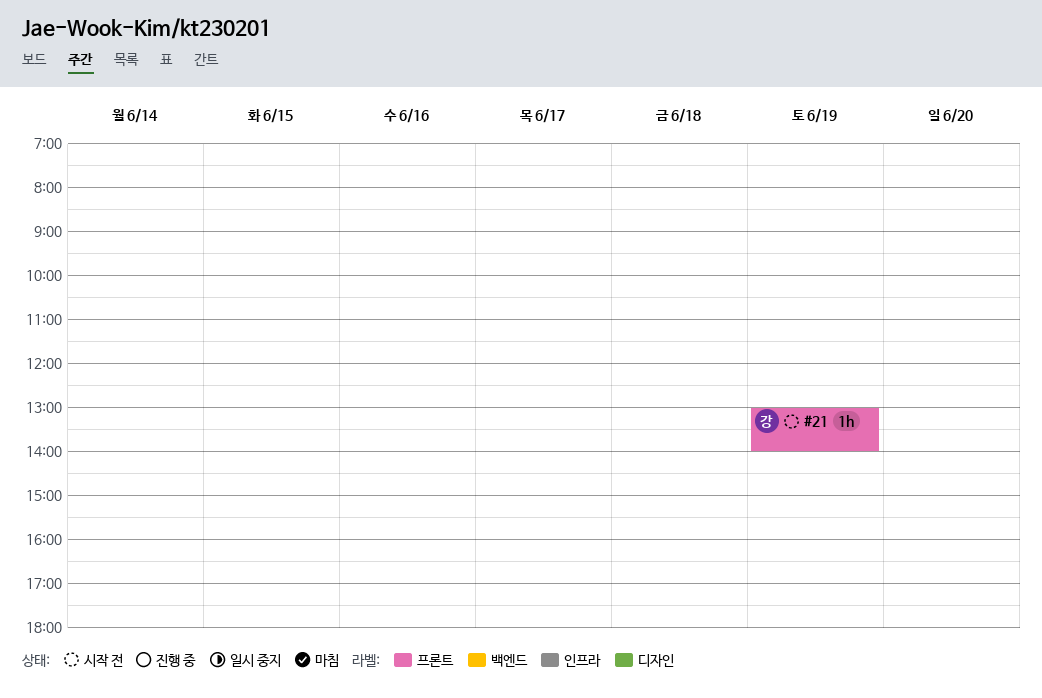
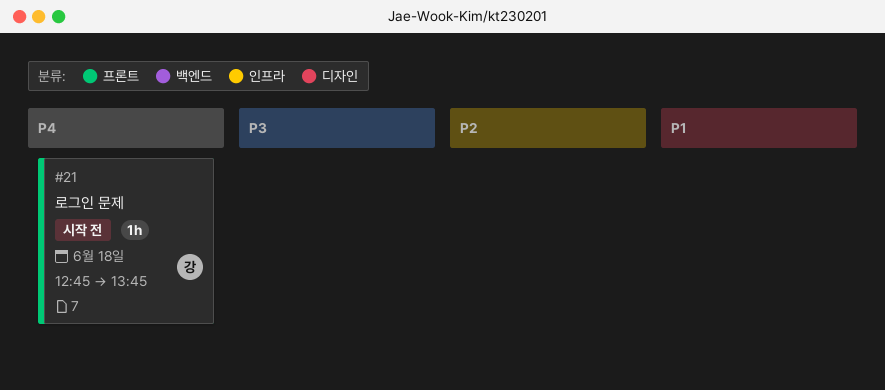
#21, day: Jun 19 -> Jun 18
#21, begins: 13:00 -> 12:45
#21, ends: 14:00 -> 13:45

